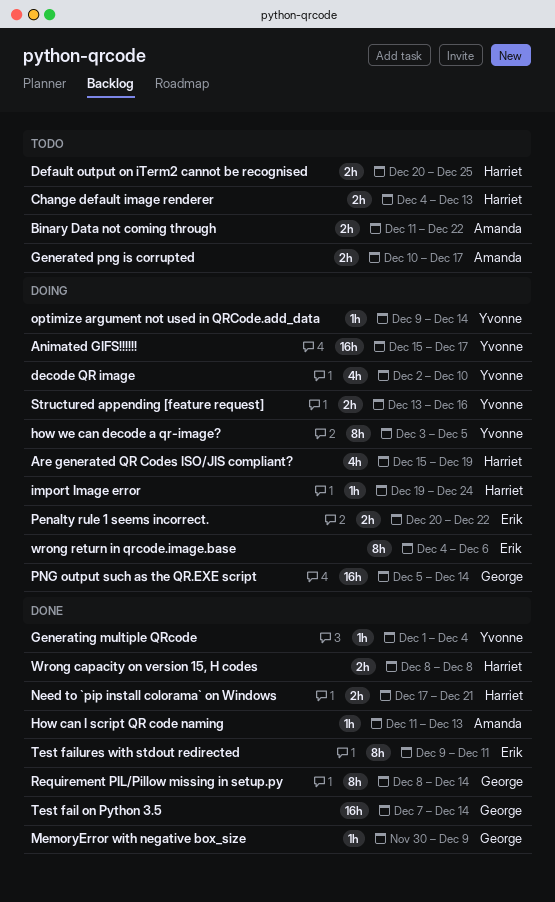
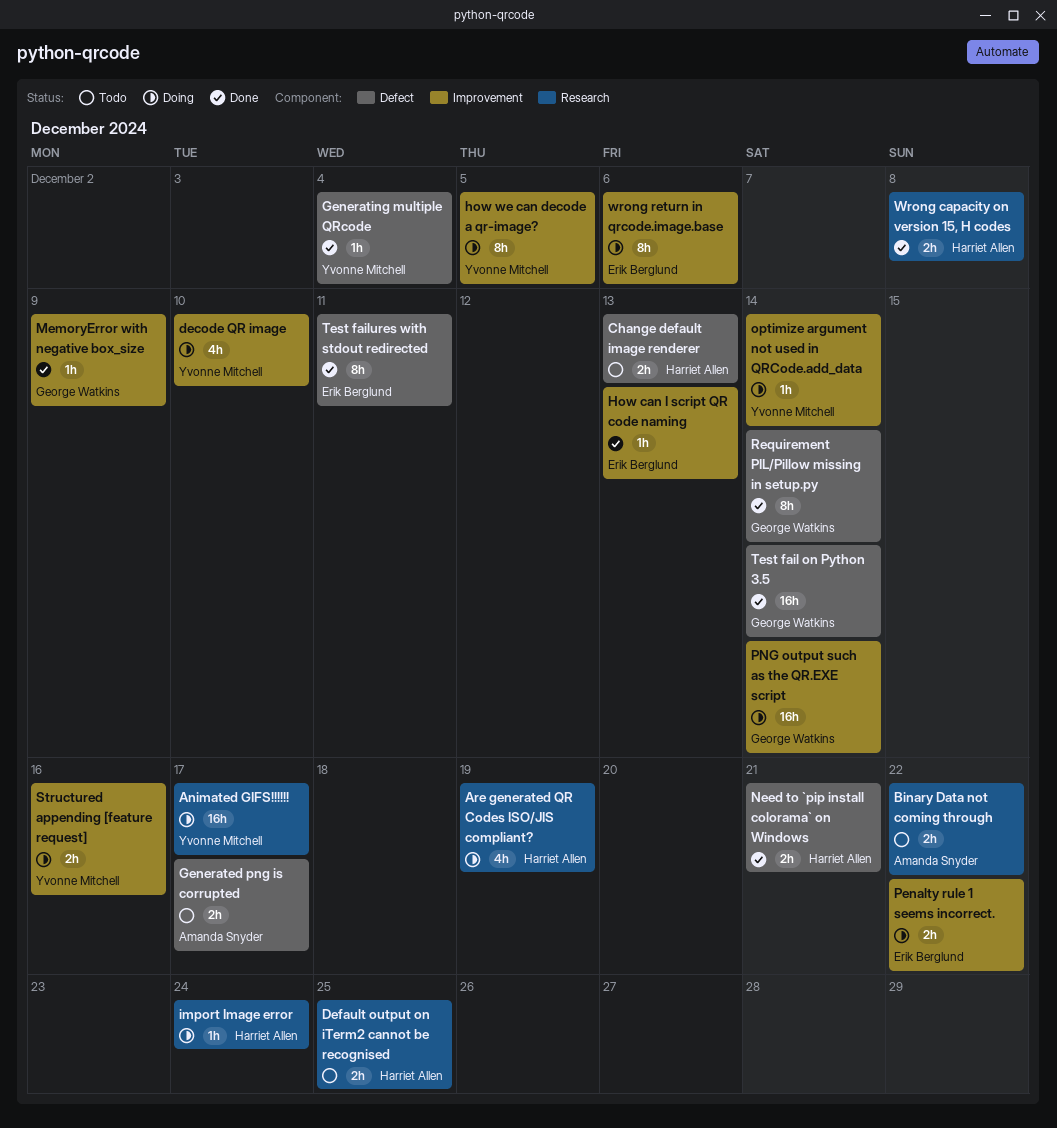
How can I script QR code naming, owner: Amanda Snyder -> Erik Berglund

